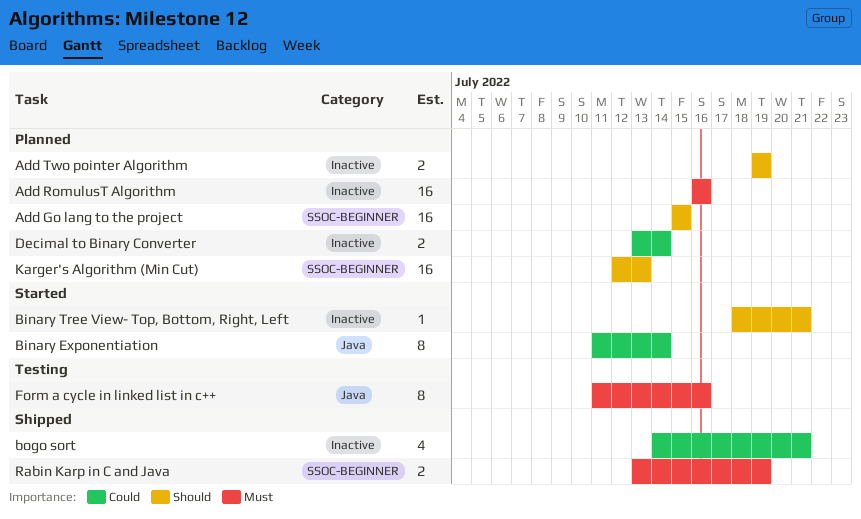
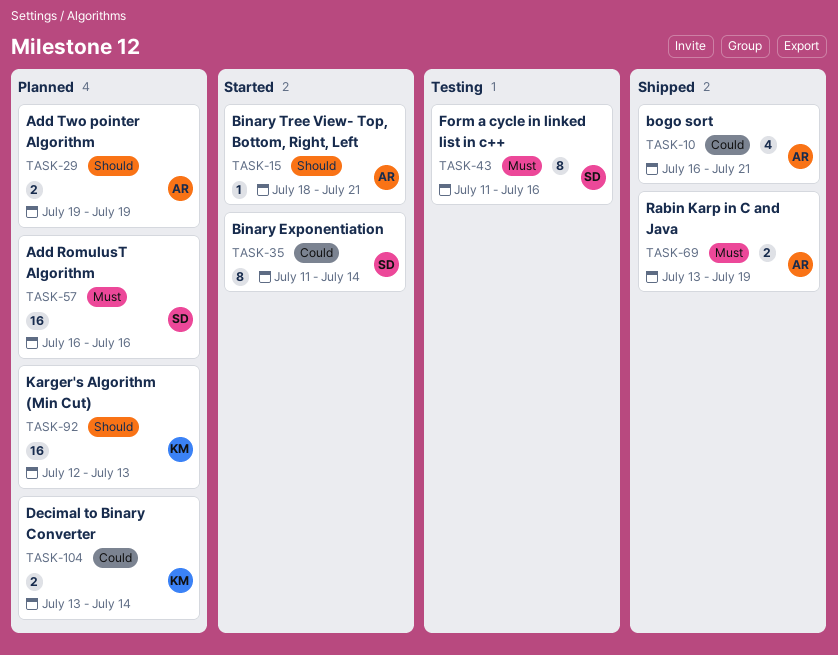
Add Go lang to the project: present -> none
bogo sort, start: Jul 14 -> Jul 16

